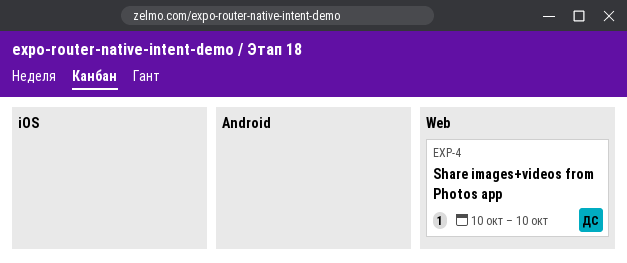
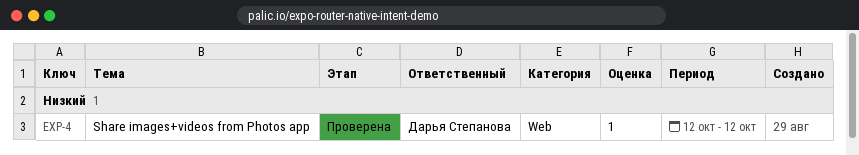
EXP-4, start: Oct 10 -> Oct 12
EXP-4, due: Oct 10 -> Oct 12

